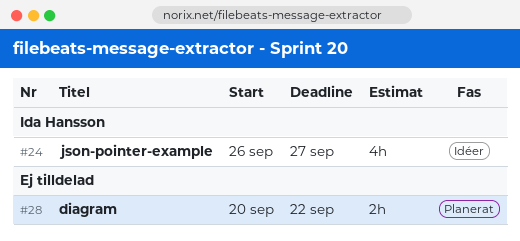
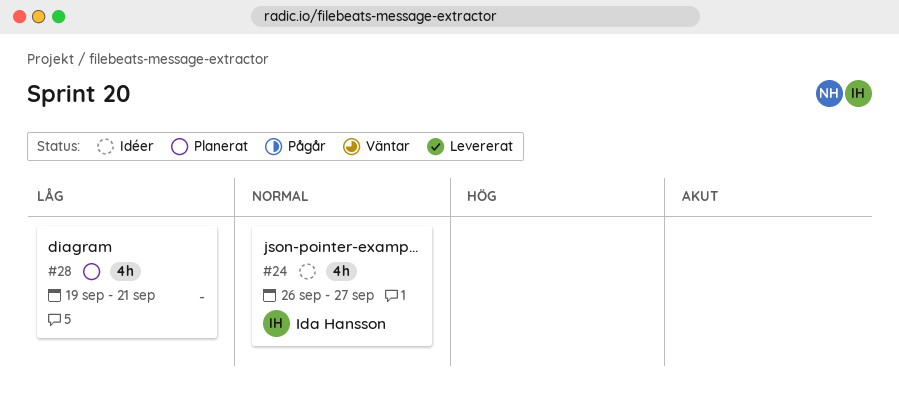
#28, estimate: 2h -> 4h
#28, start: Sep 20 -> Sep 19
#28, due: Sep 22 -> Sep 21

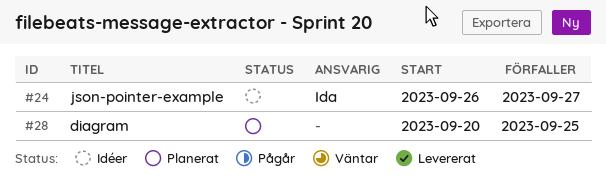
#28, start: Sep 19 -> Sep 20
#28, due: Sep 21 -> Sep 25

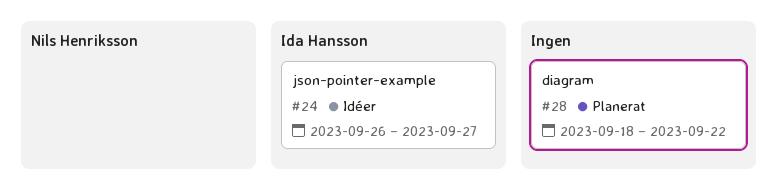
#28, start: Sep 20 -> Sep 18
#28, due: Sep 25 -> Sep 22

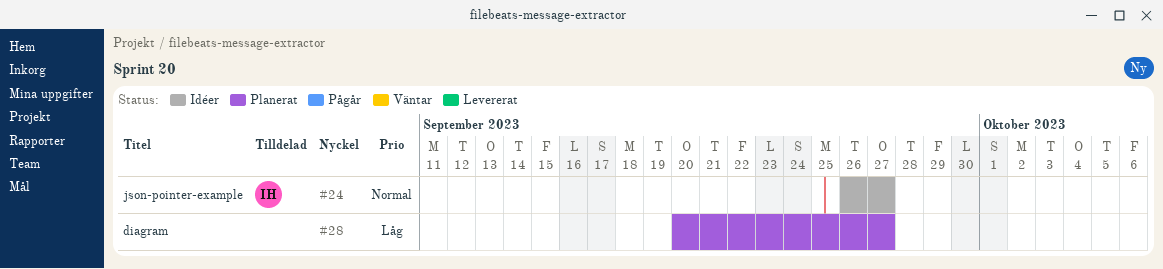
#28, start: Sep 18 -> Sep 20
#28, due: Sep 22 -> Sep 27

